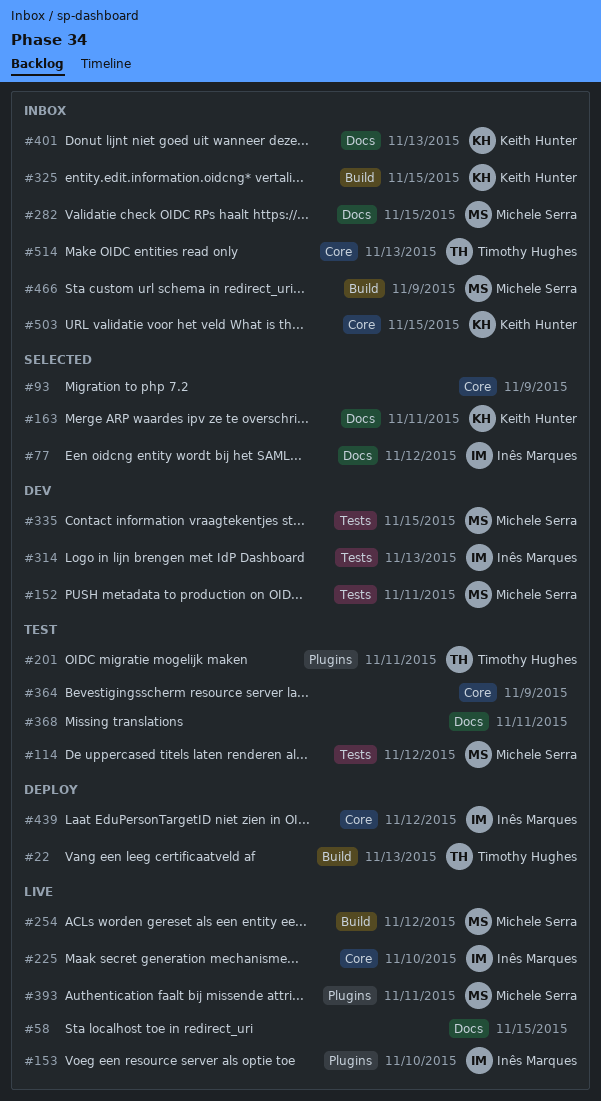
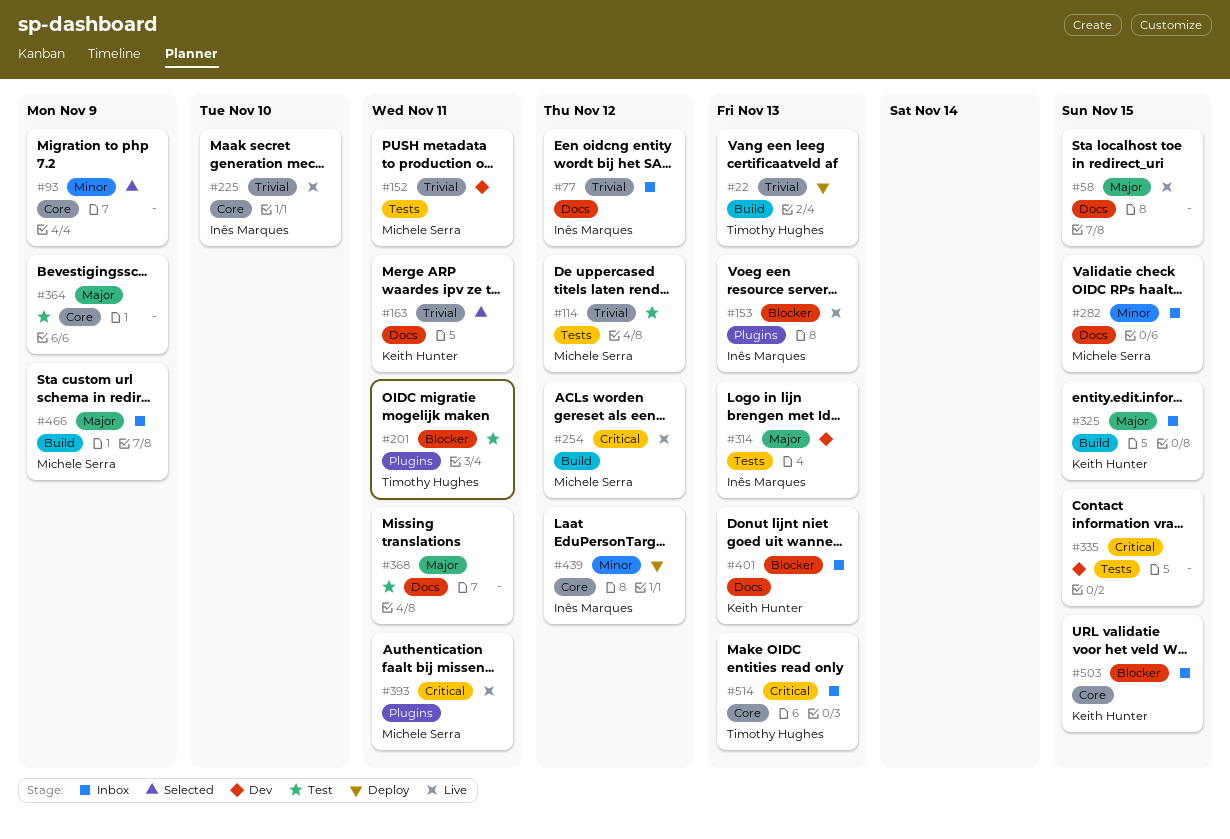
#77, status: Selected -> Inbox
#153, due: Nov 10 -> Nov 13
#335, owner: Michele Serra -> none

